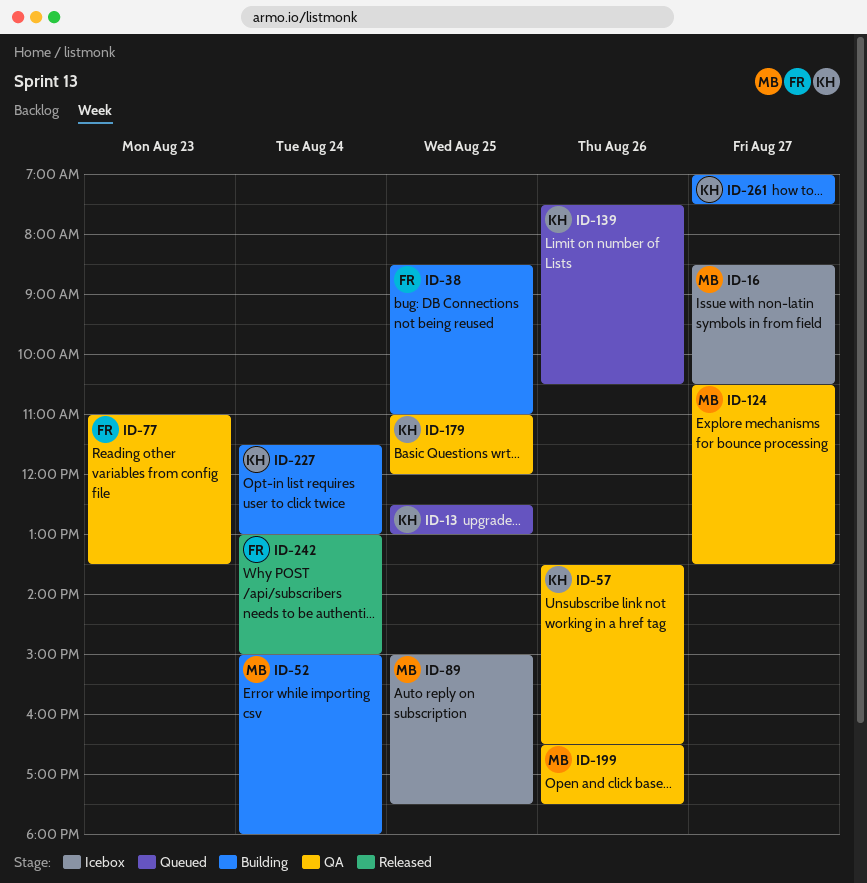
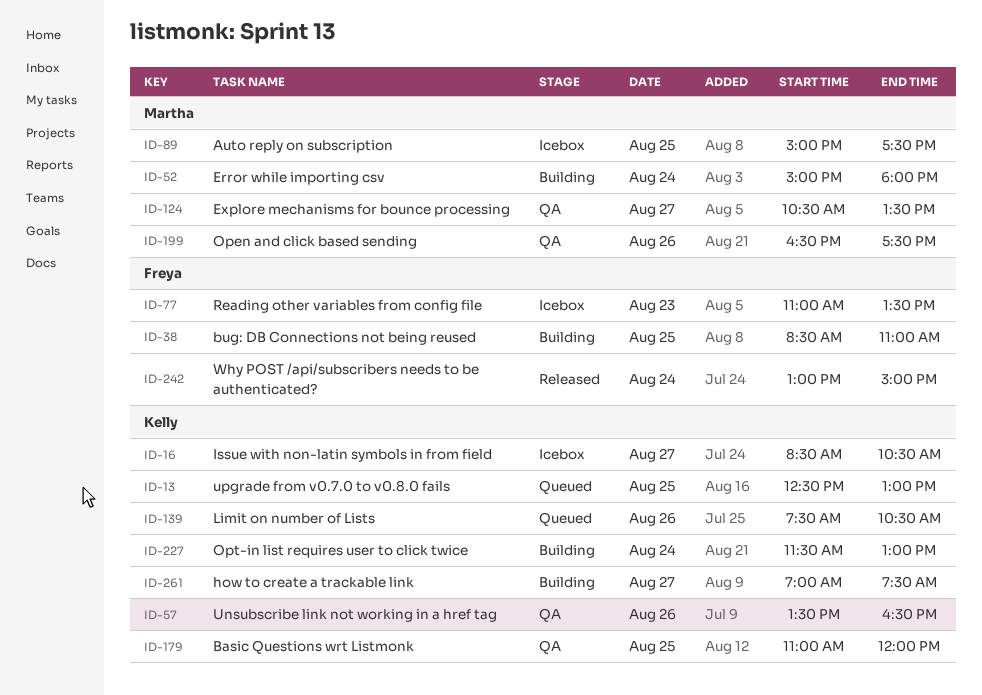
ID-16, owner: Martha -> Kelly
ID-77, status: QA -> Icebox

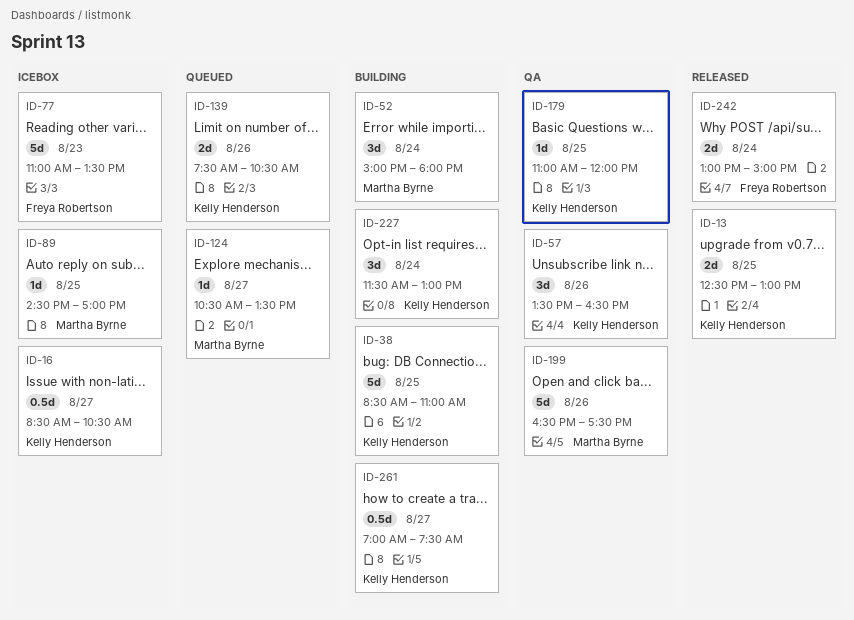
ID-13, status: Queued -> Released
ID-38, owner: Freya Robertson -> Kelly Henderson
ID-89, begins: 15:00 -> 14:30
ID-89, ends: 17:30 -> 17:00
ID-124, status: QA -> Queued

